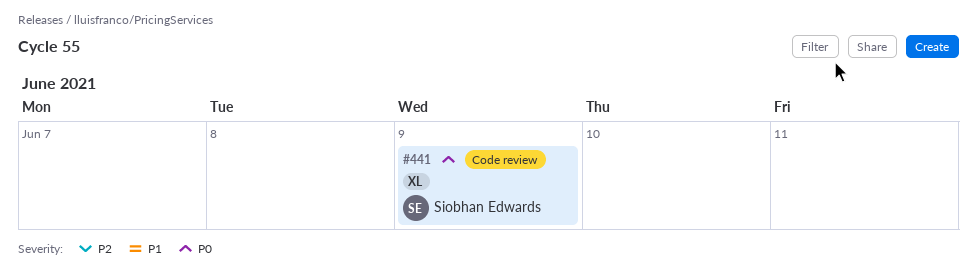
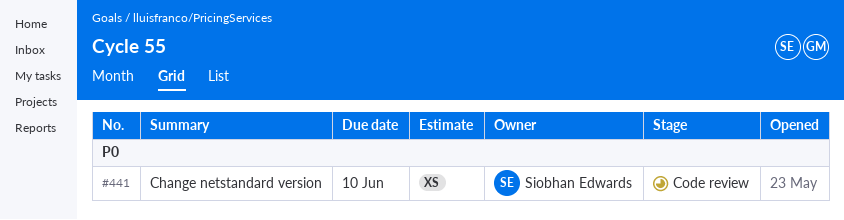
#441, estimate: XL -> XS
#441, due: Jun 9 -> Jun 10

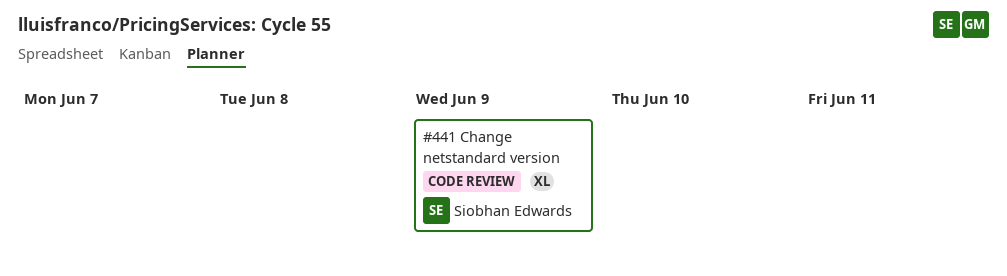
#441, estimate: XS -> XL
#441, due: Jun 10 -> Jun 9

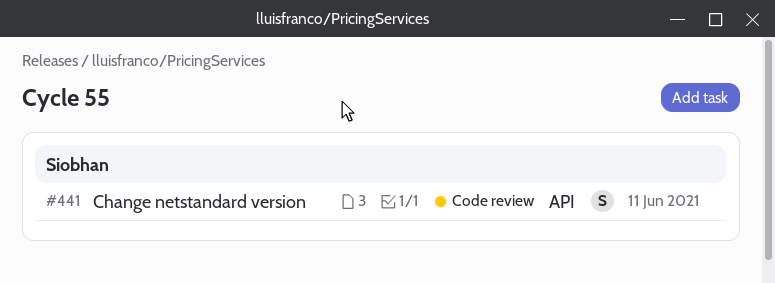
#441, estimate: XL -> S
#441, due: Jun 9 -> Jun 11

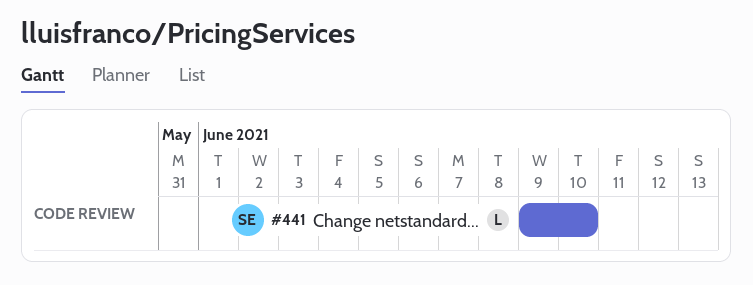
#441, estimate: S -> L
#441, due: Jun 11 -> Jun 10

